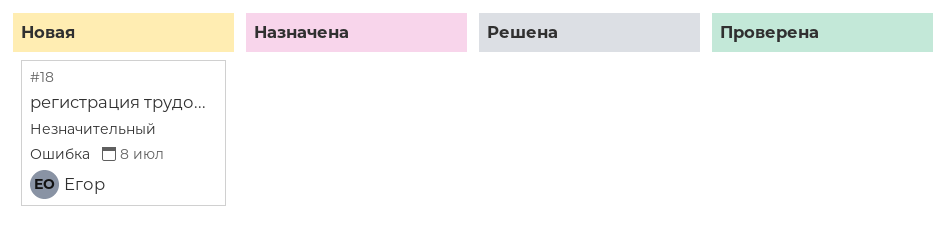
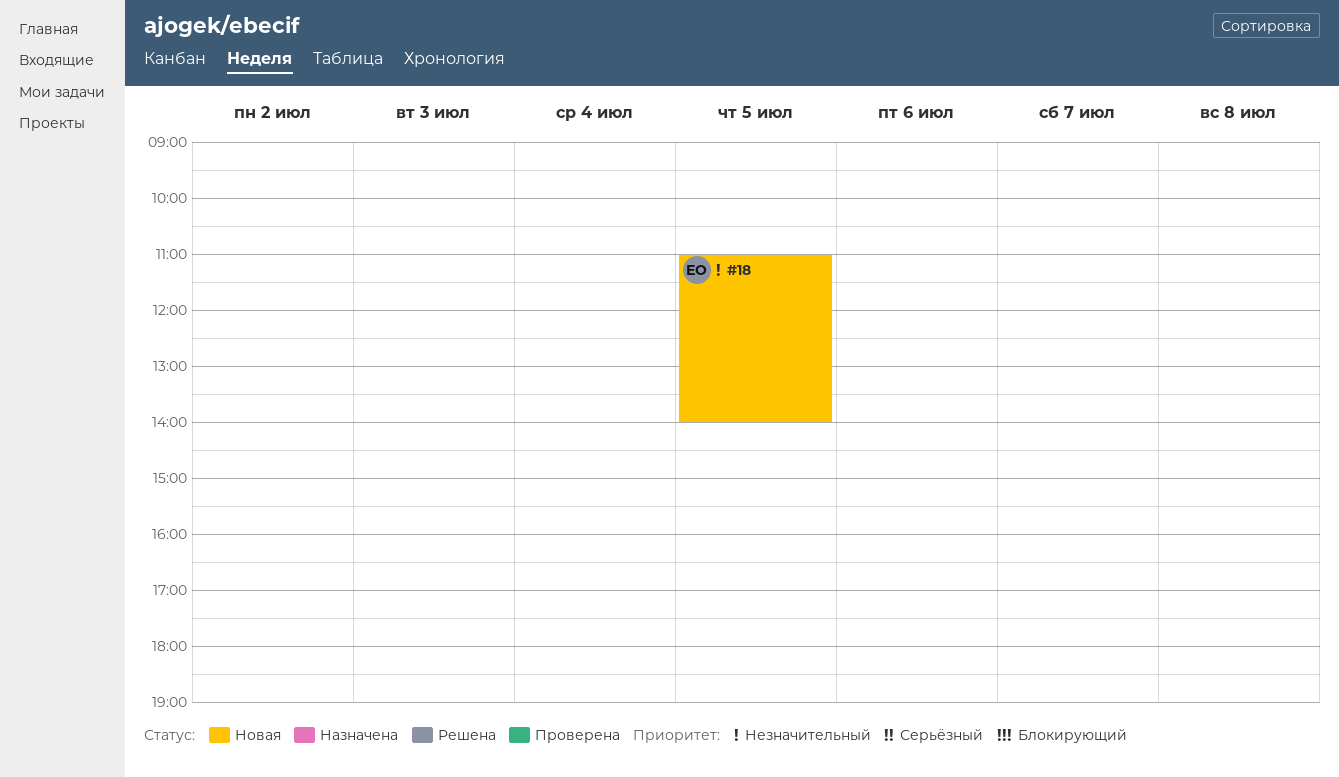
#18, day: Jul 8 -> Jul 5

